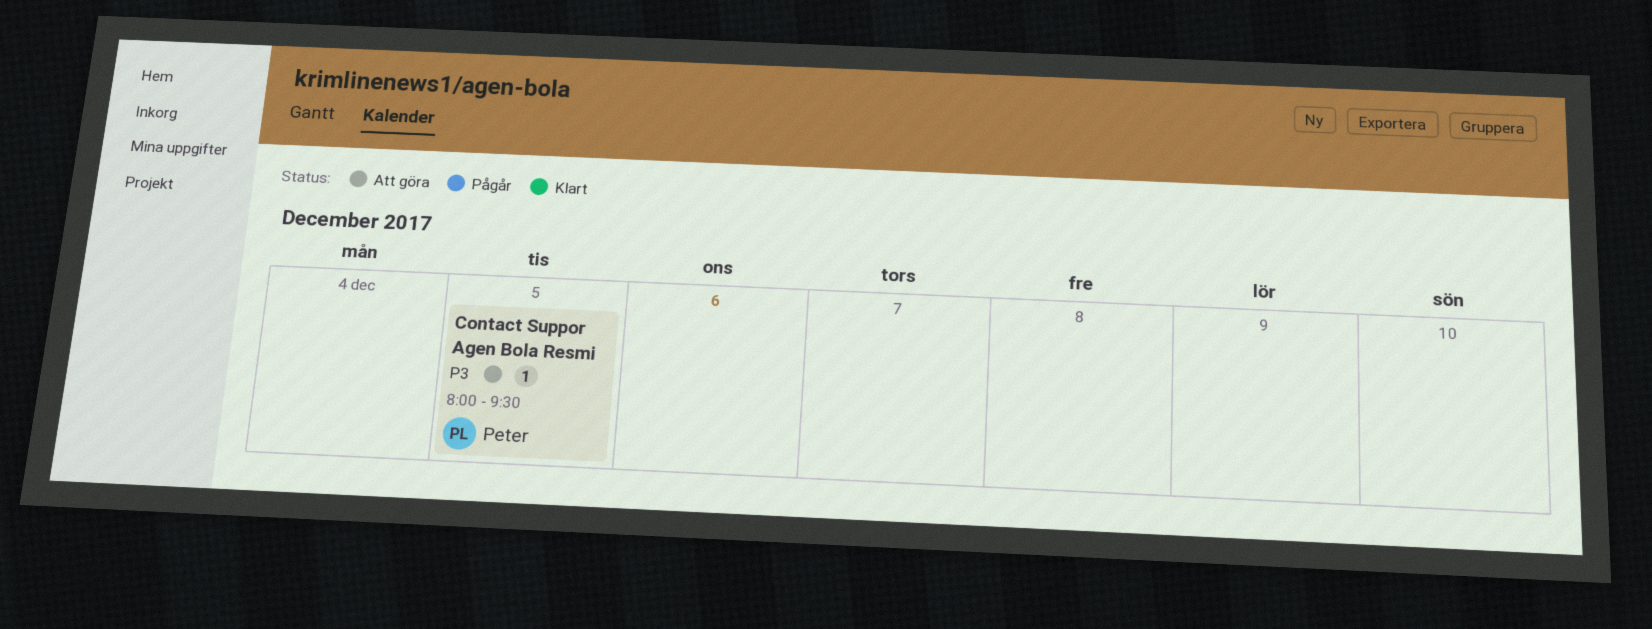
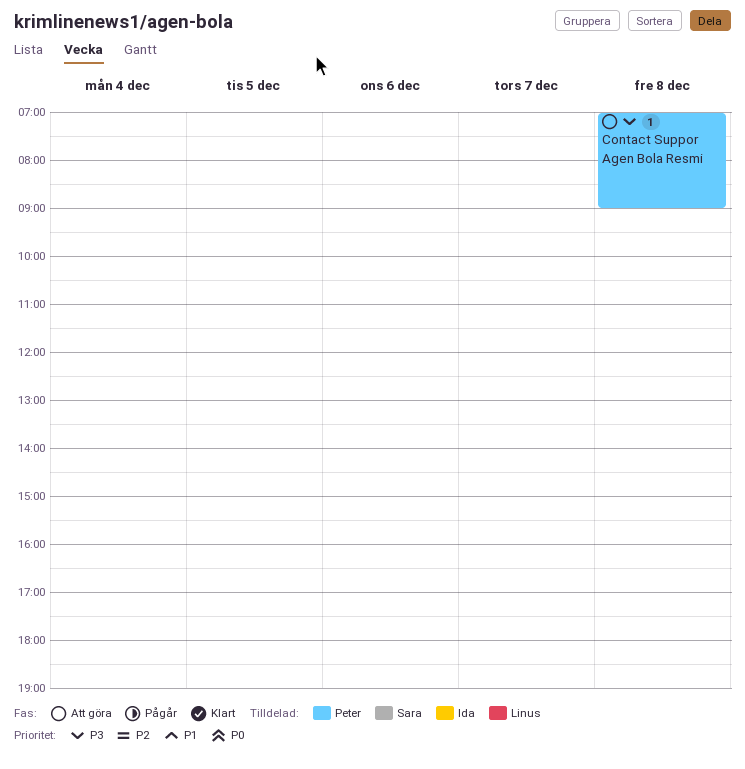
Contact Suppor Agen Bola Resmi, day: Dec 5 -> Dec 8
Contact Suppor Agen Bola Resmi, begins: 08:00 -> 07:00
Contact Suppor Agen Bola Resmi, ends: 09:30 -> 09:00

